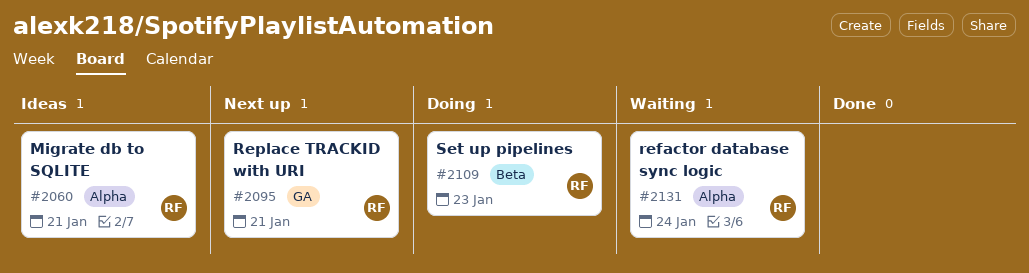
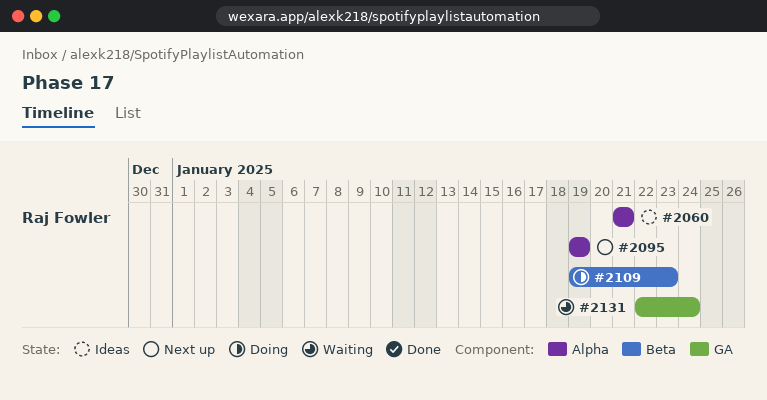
#2095, label: GA -> Alpha
#2095, due: Jan 21 -> Jan 19
#2131, label: Alpha -> GA

